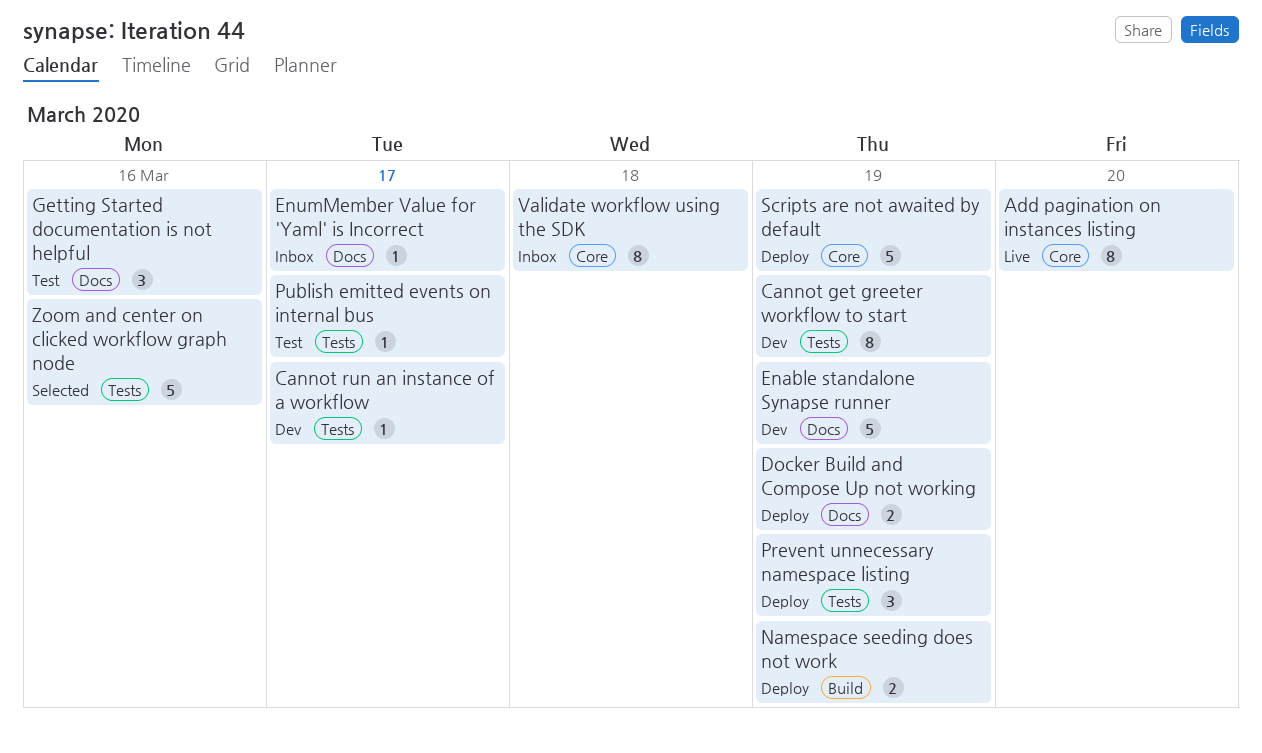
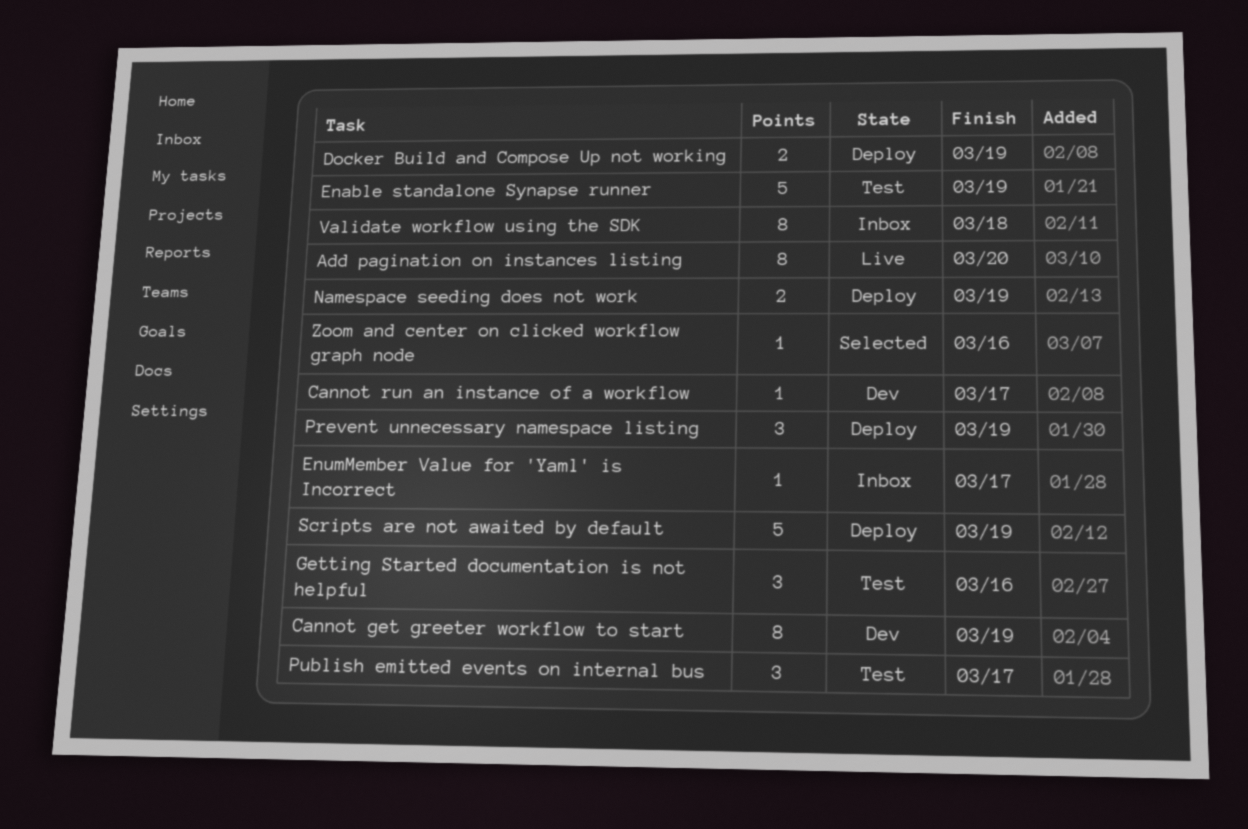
Enable standalone Synapse runner, status: Dev -> Test
Publish emitted events on internal bus, estimate: 1 -> 3
Zoom and center on clicked workflow graph node, estimate: 5 -> 1

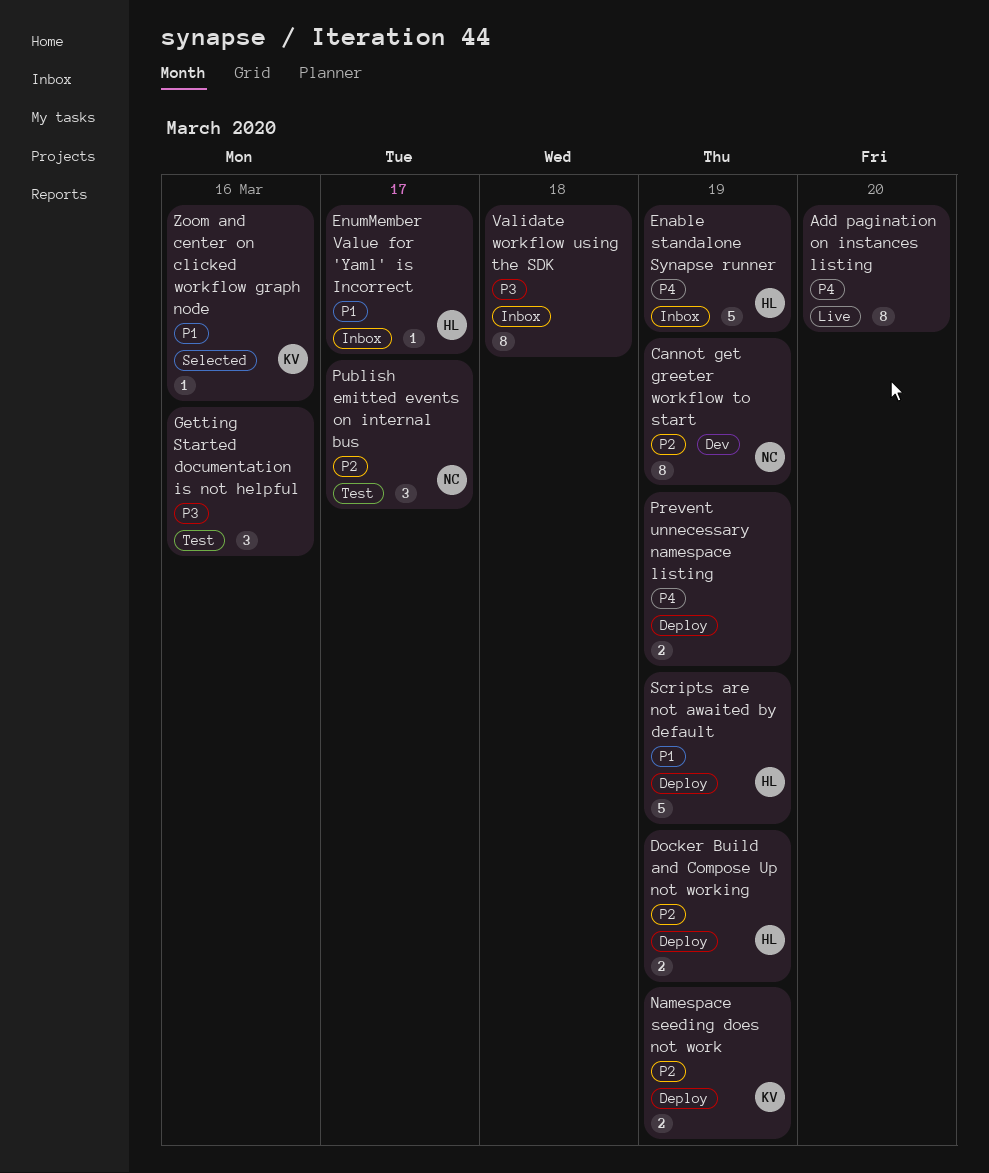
Cannot run an instance of a workflow: present -> none
Enable standalone Synapse runner, status: Test -> Inbox
Prevent unnecessary namespace listing, estimate: 3 -> 2

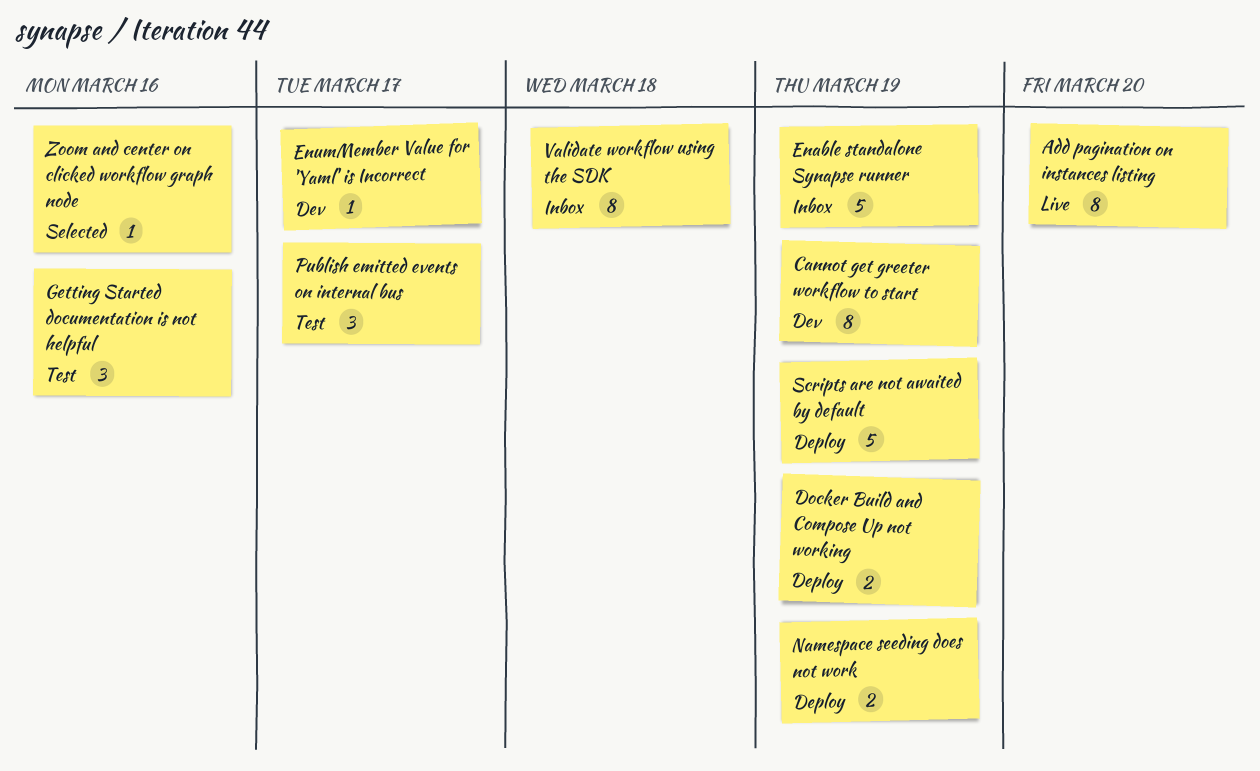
EnumMember Value for 'Yaml' is Incorrect, status: Inbox -> Dev
Prevent unnecessary namespace listing: present -> none

